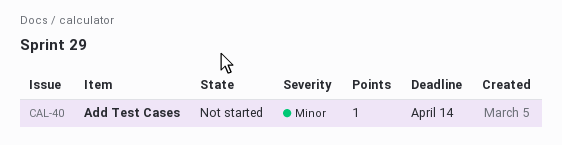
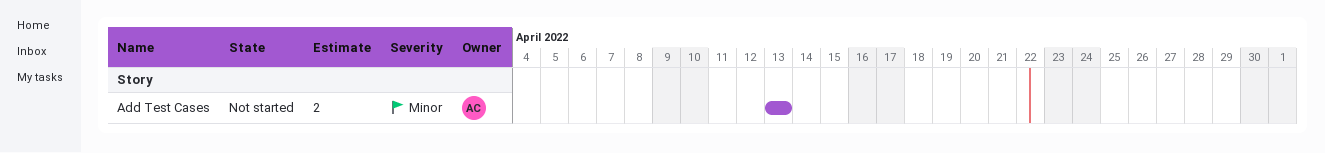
Add Test Cases, estimate: 1 -> 2
Add Test Cases, due: Apr 14 -> Apr 13

